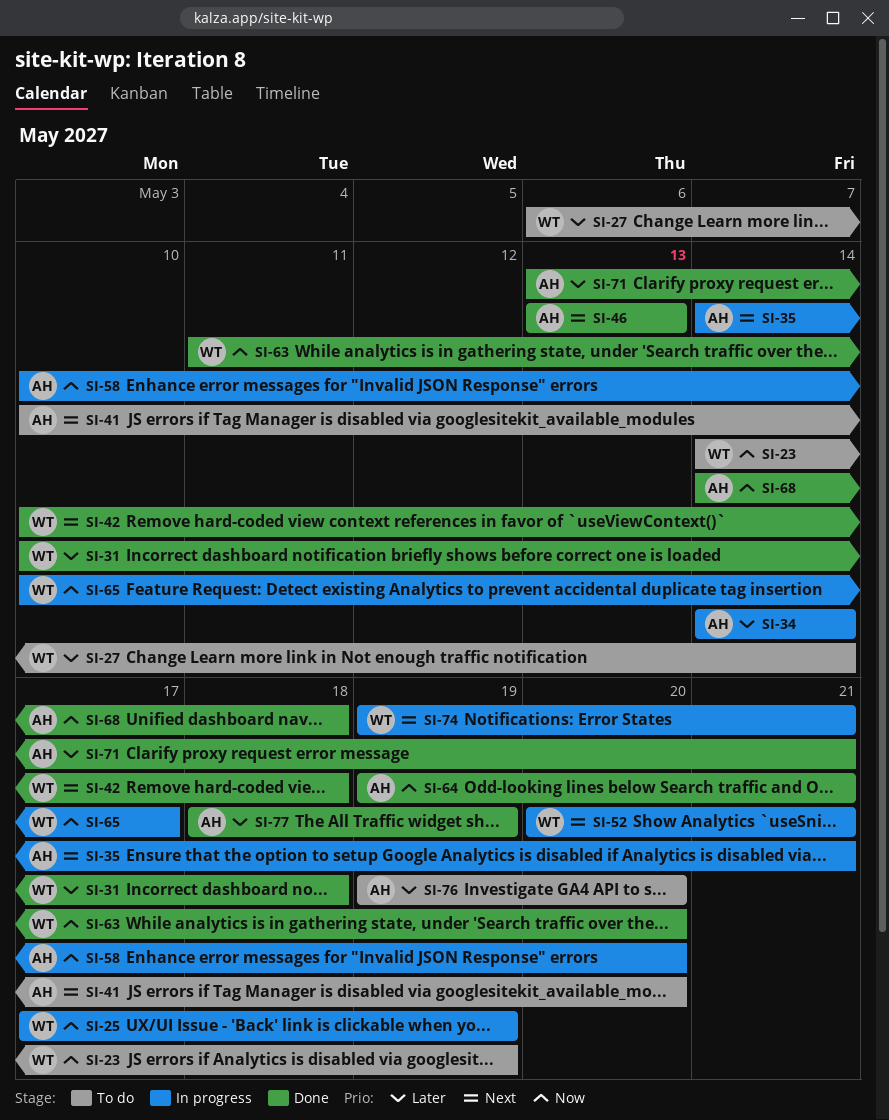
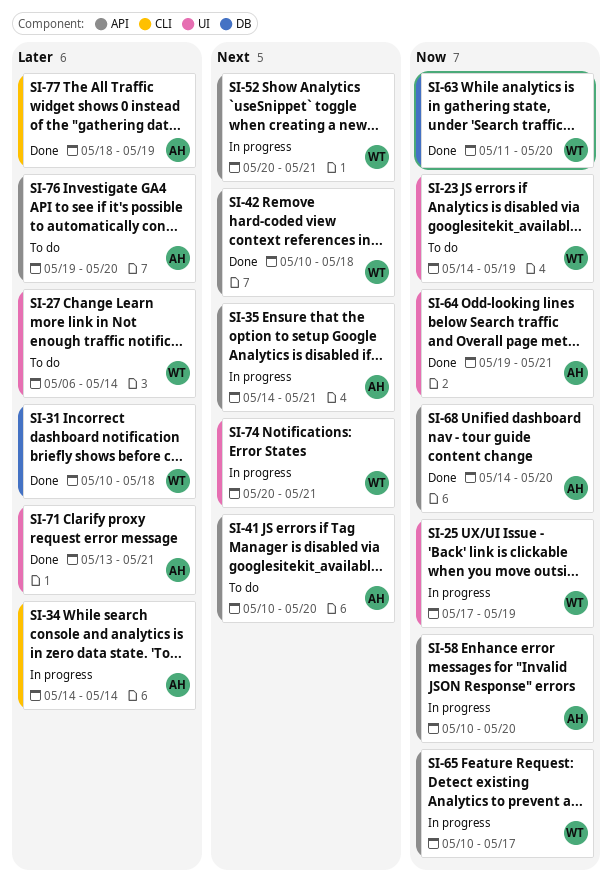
SI-46: present -> none
SI-68, due: May 18 -> May 20
SI-74, start: May 19 -> May 20

